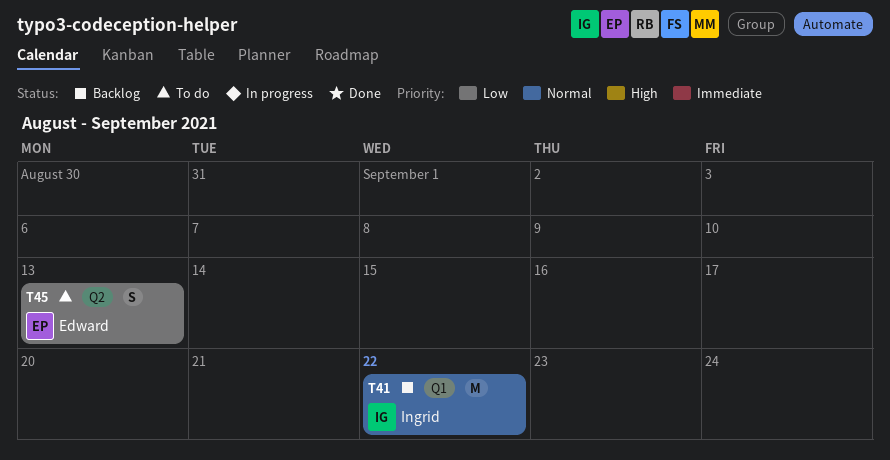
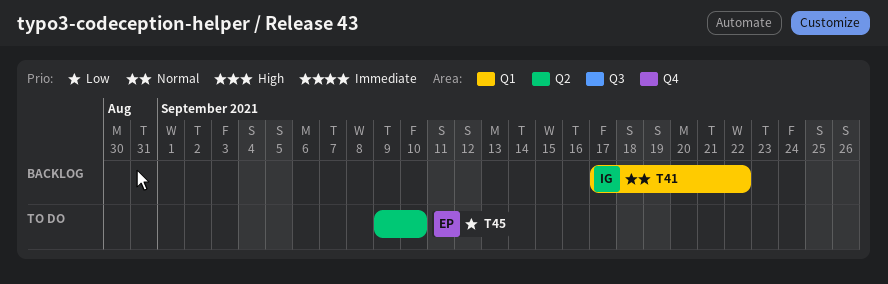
T45, due: Sep 13 -> Sep 10

